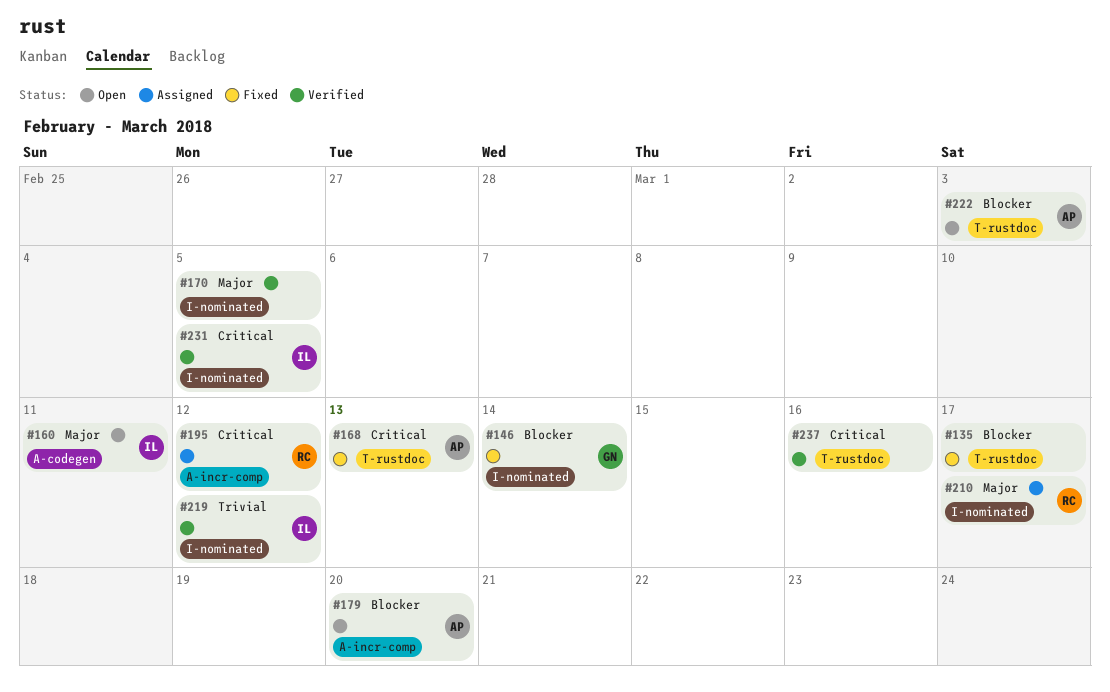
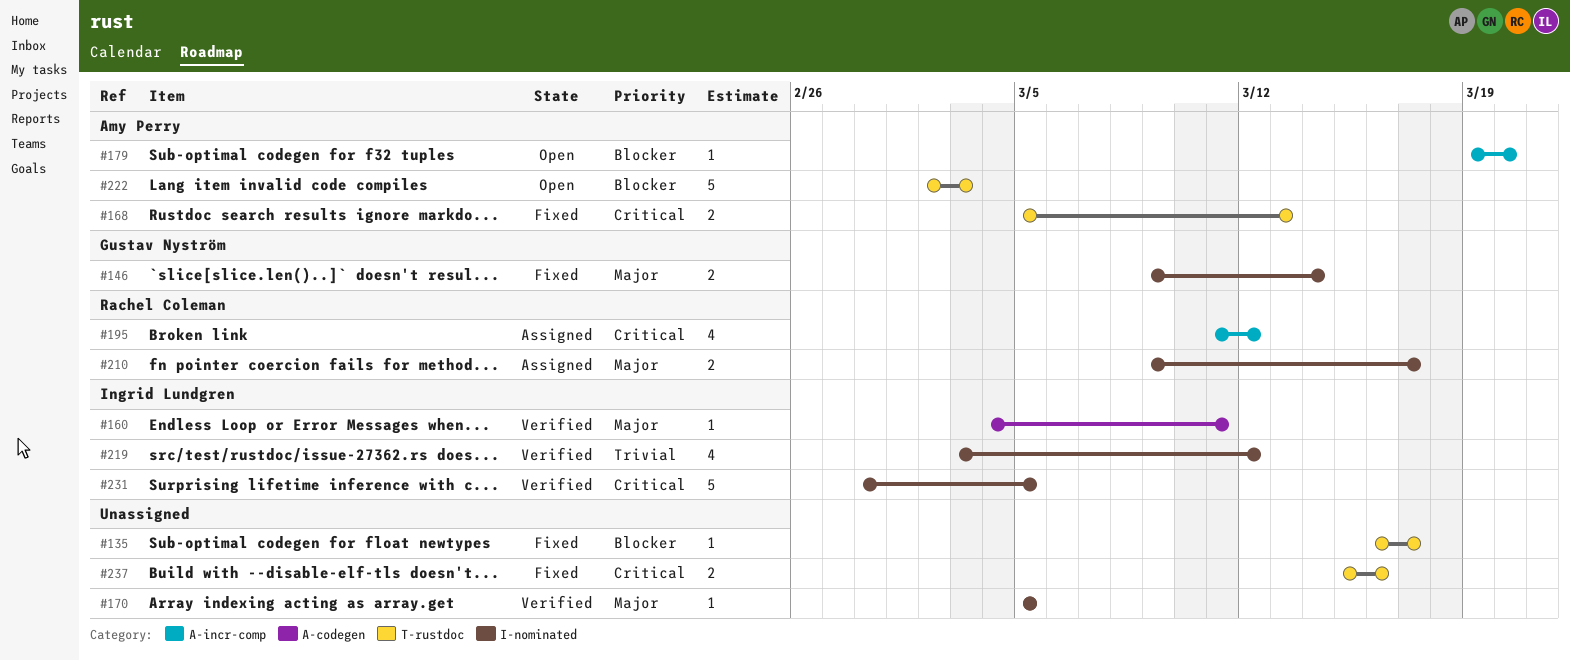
#146, priority: Blocker -> Major
#160, status: Open -> Verified
#237, status: Verified -> Fixed

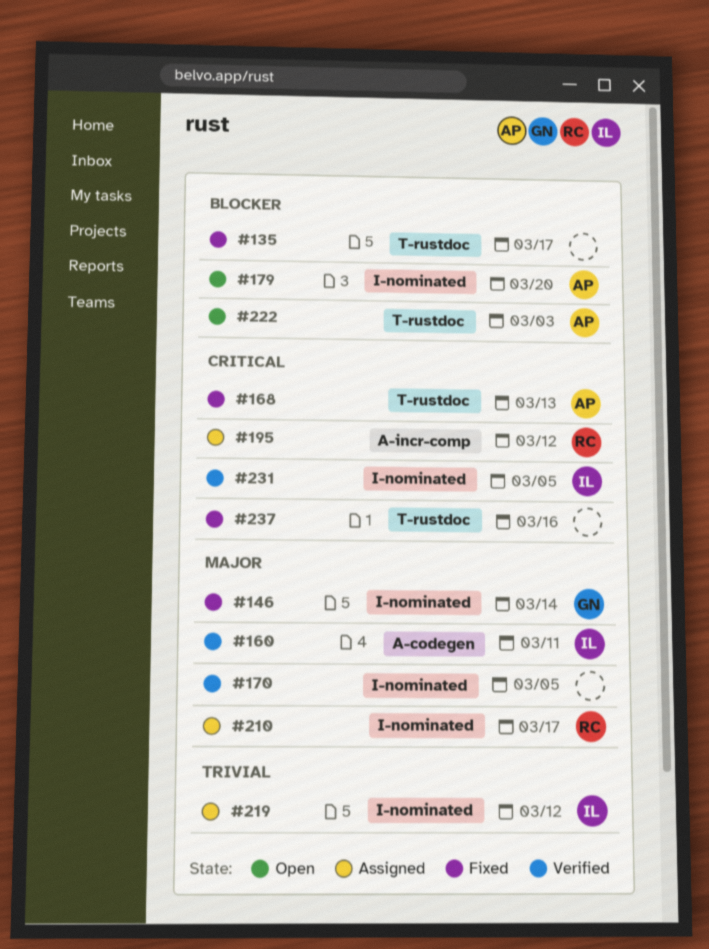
#179, label: A-incr-comp -> I-nominated
#219, status: Verified -> Assigned

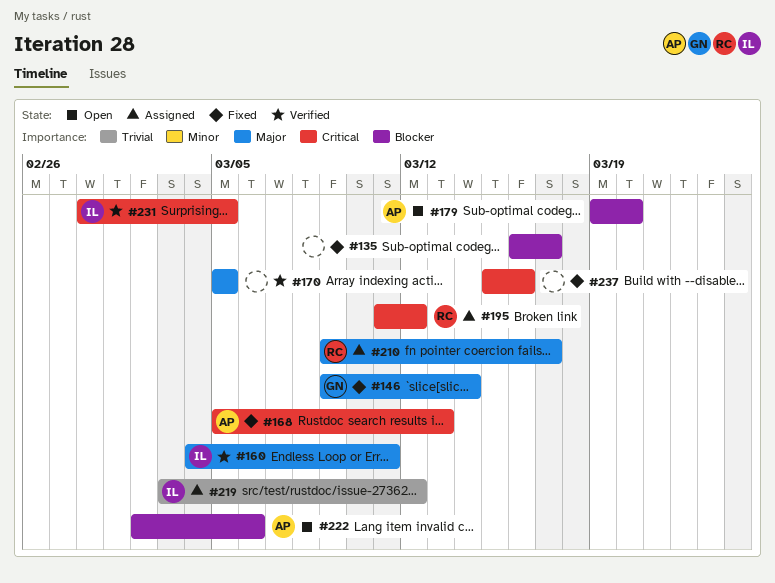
#222, due: Mar 3 -> Mar 6

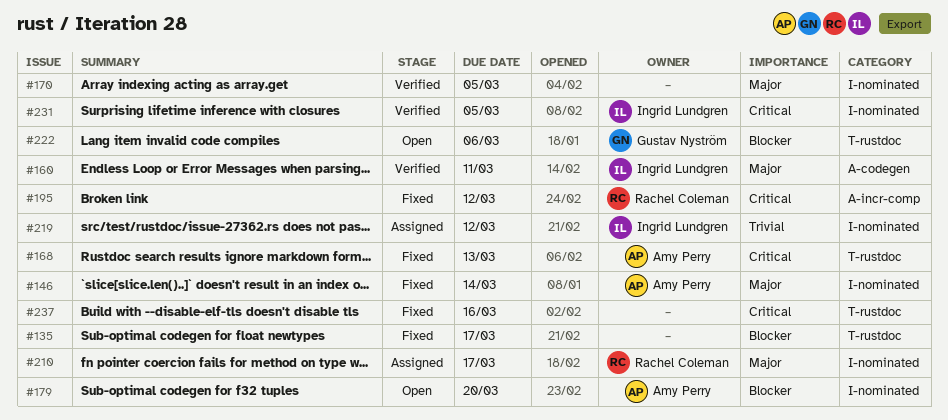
#146, owner: Gustav Nyström -> Amy Perry
#195, status: Assigned -> Fixed
#222, owner: Amy Perry -> Gustav Nyström

